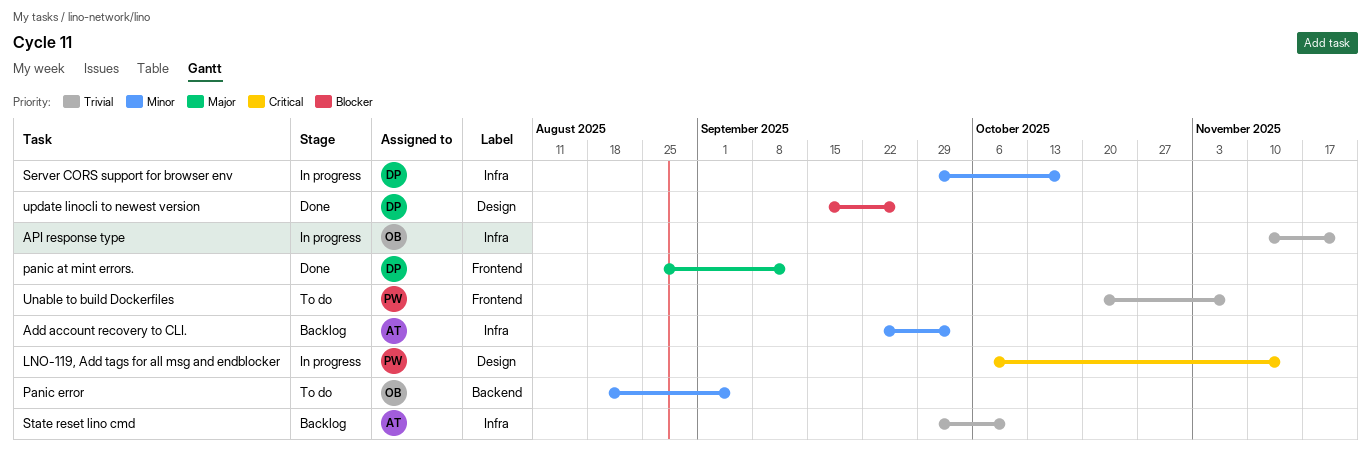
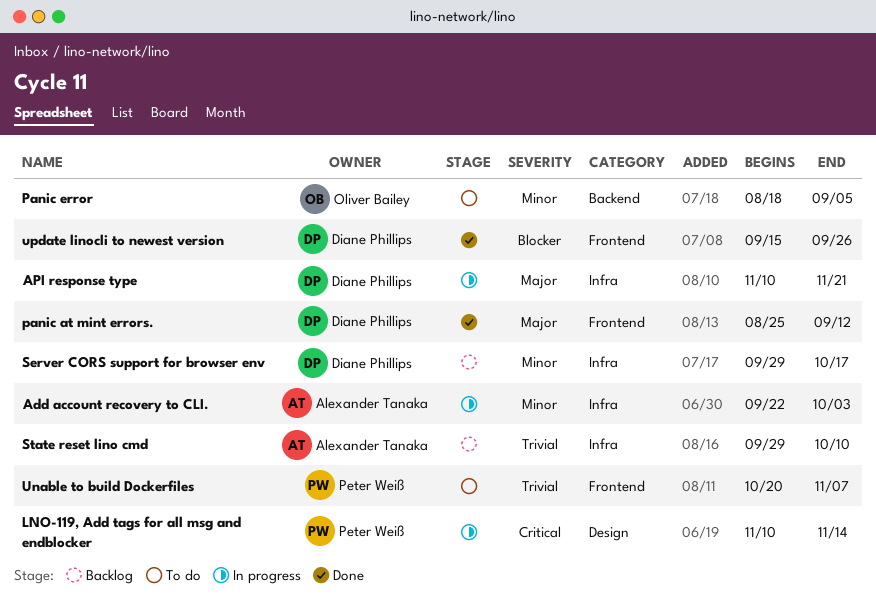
Add account recovery to CLI., status: Backlog -> In progress
API response type, owner: Oliver Bailey -> Diane Phillips
API response type, priority: Trivial -> Major
LNO-119, Add tags for all msg and endblocker, start: Oct 6 -> Nov 10
Server CORS support for browser env, status: In progress -> Backlog
update linocli to newest version, label: Design -> Frontend

